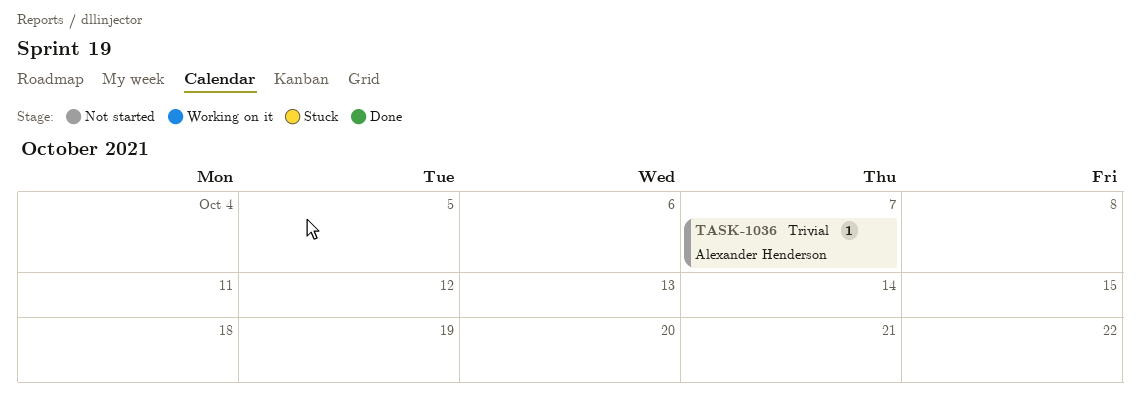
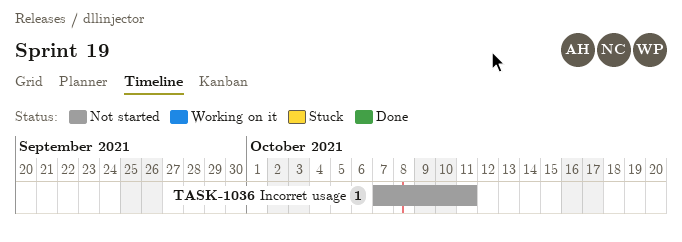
TASK-1036, due: Oct 7 -> Oct 11

